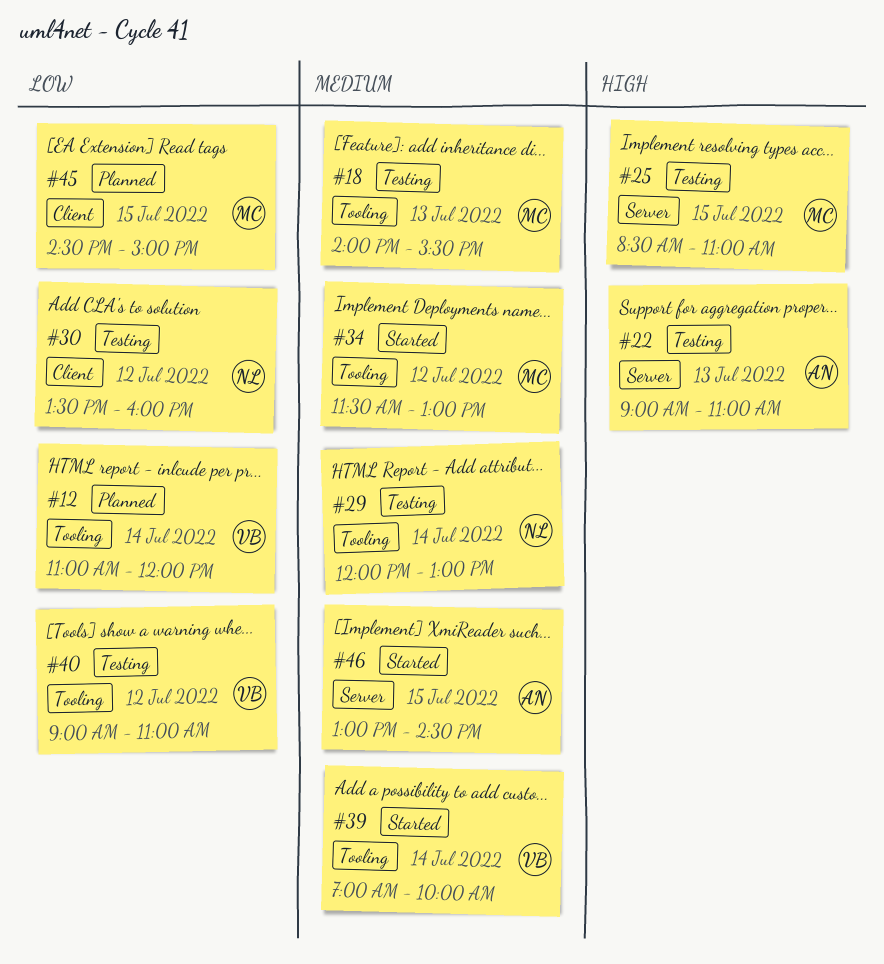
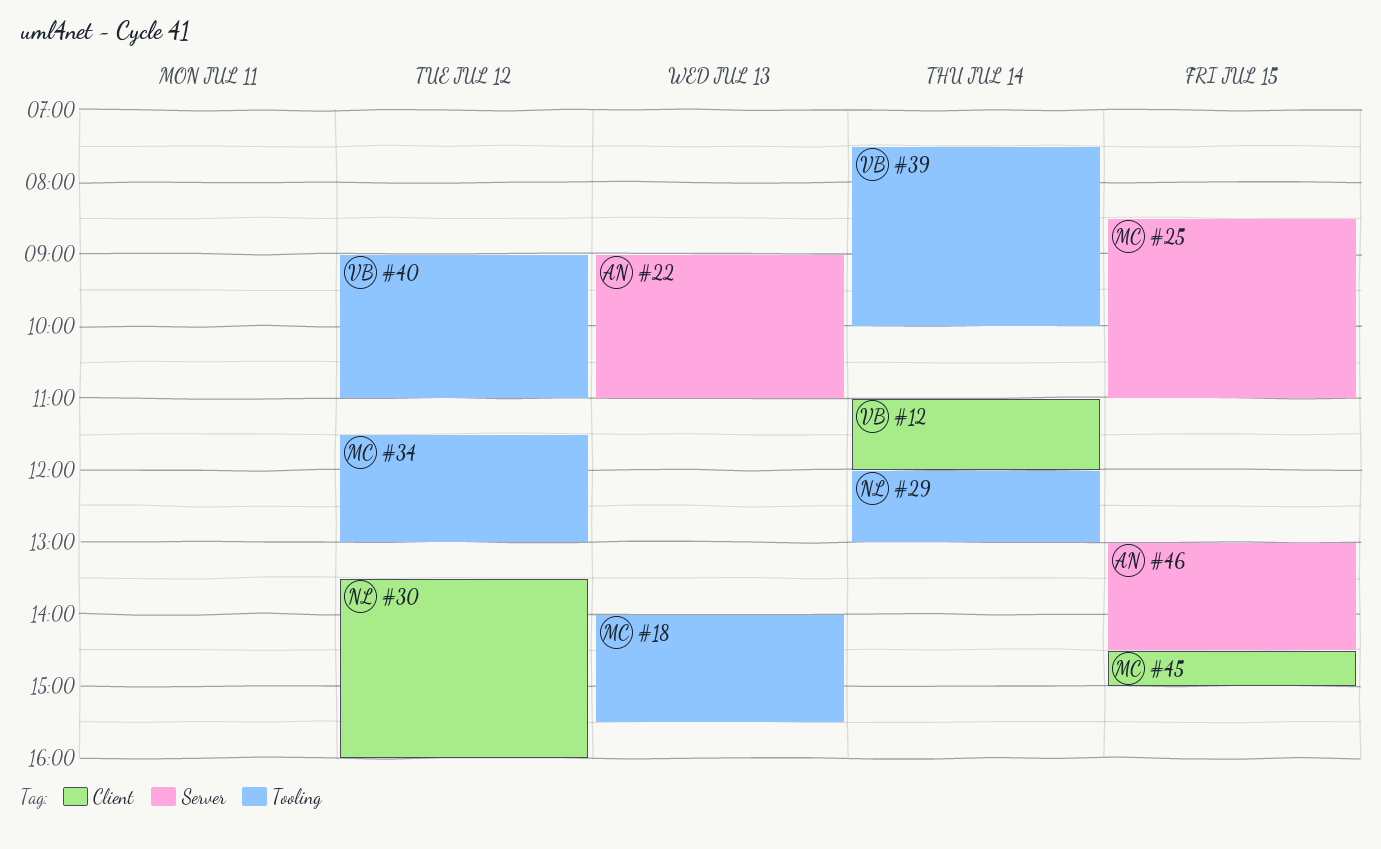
#12, label: Tooling -> Client
#39, begins: 07:00 -> 07:30

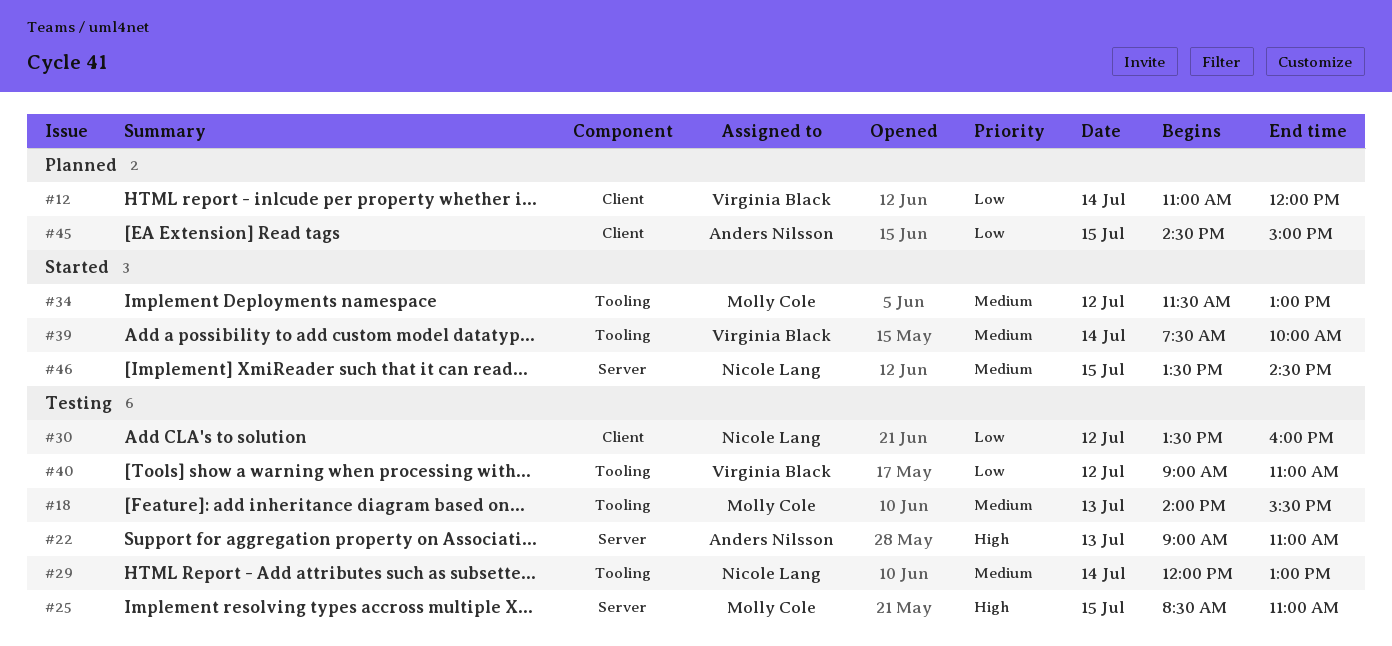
#45, owner: Molly Cole -> Anders Nilsson
#46, owner: Anders Nilsson -> Nicole Lang
#46, begins: 13:00 -> 13:30

